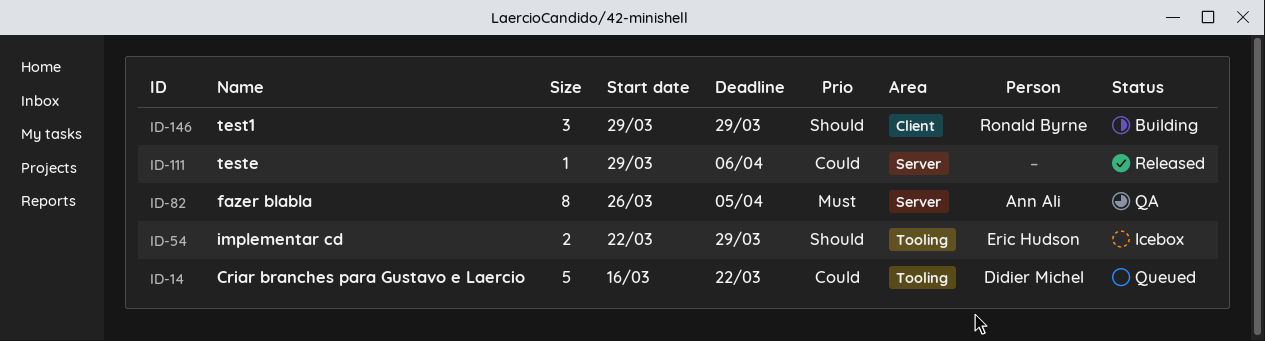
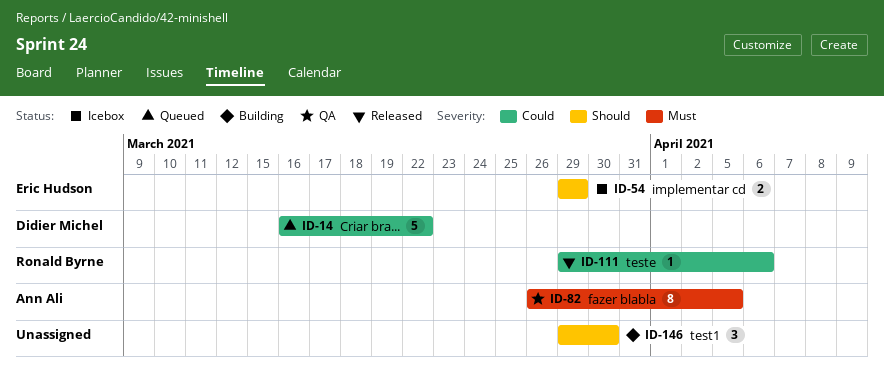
ID-54, start: Mar 22 -> Mar 29
ID-111, owner: none -> Ronald Byrne
ID-146, owner: Ronald Byrne -> none
ID-146, due: Mar 29 -> Mar 30

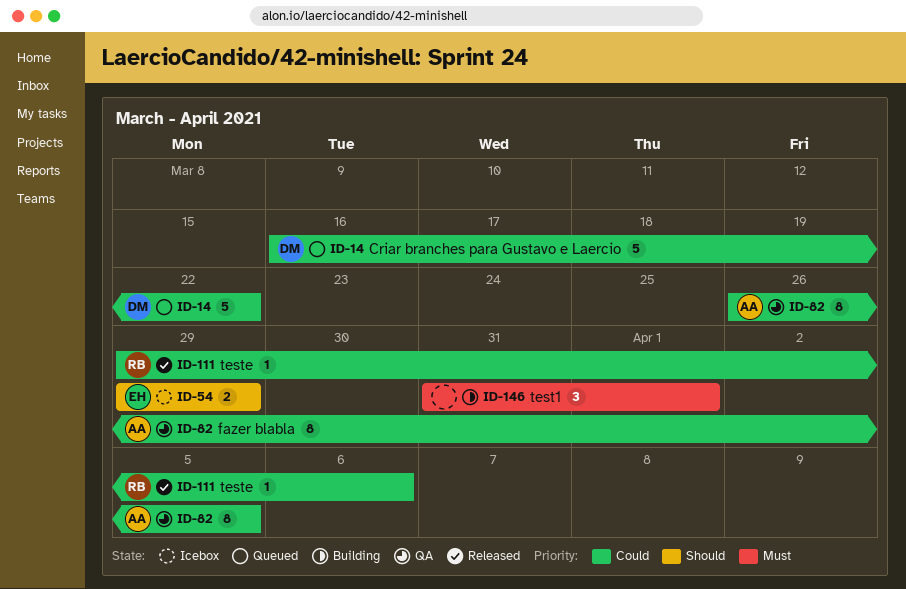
ID-82, priority: Must -> Could
ID-146, priority: Should -> Must
ID-146, start: Mar 29 -> Mar 31
ID-146, due: Mar 30 -> Apr 1

